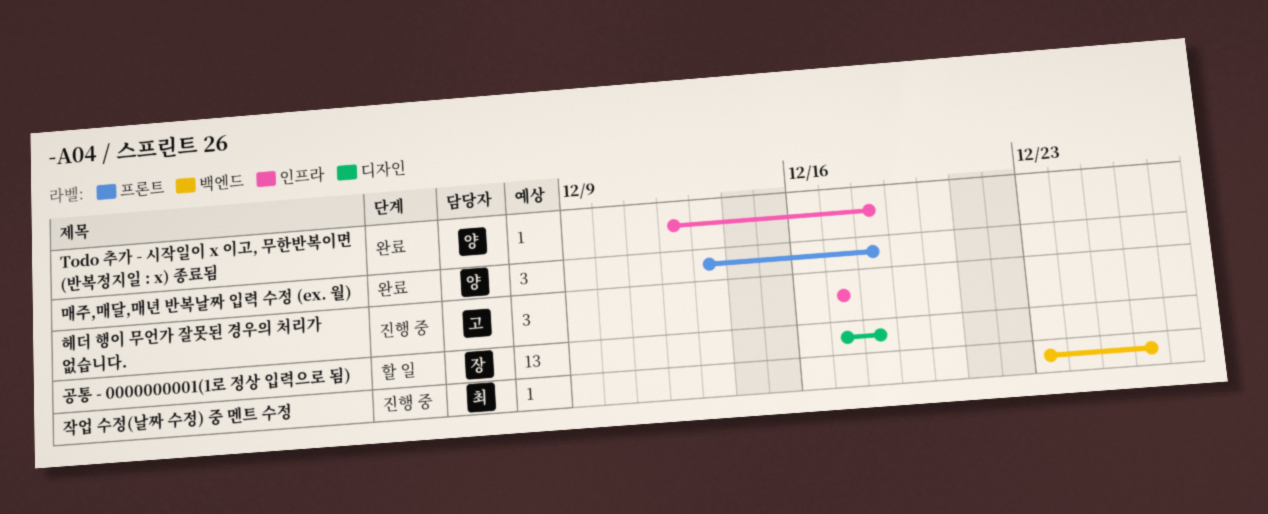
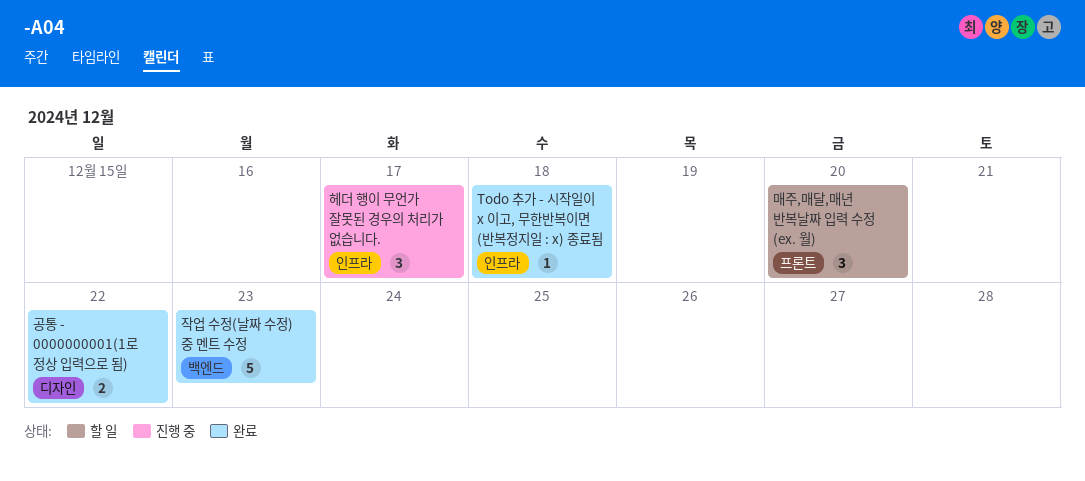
공통 - 0000000001(1로 정상 입력으로 됨), status: 할 일 -> 완료
공통 - 0000000001(1로 정상 입력으로 됨), estimate: 13 -> 2
공통 - 0000000001(1로 정상 입력으로 됨), due: Dec 18 -> Dec 22
매주,매달,매년 반복날짜 입력 수정 (ex. 월), status: 완료 -> 할 일
매주,매달,매년 반복날짜 입력 수정 (ex. 월), due: Dec 18 -> Dec 20
작업 수정(날짜 수정) 중 멘트 수정, status: 진행 중 -> 완료
작업 수정(날짜 수정) 중 멘트 수정, estimate: 1 -> 5
작업 수정(날짜 수정) 중 멘트 수정, due: Dec 26 -> Dec 23

